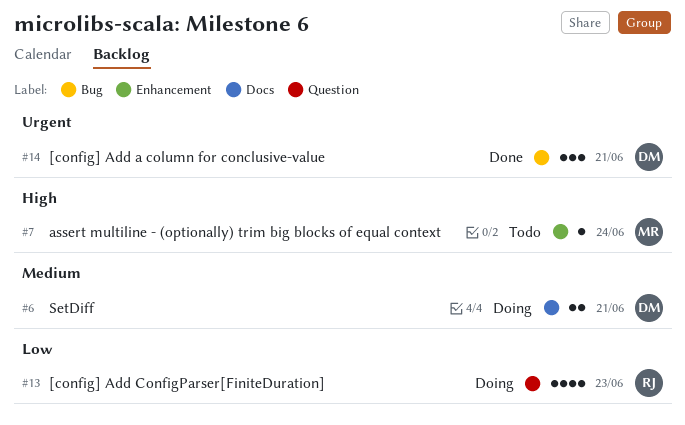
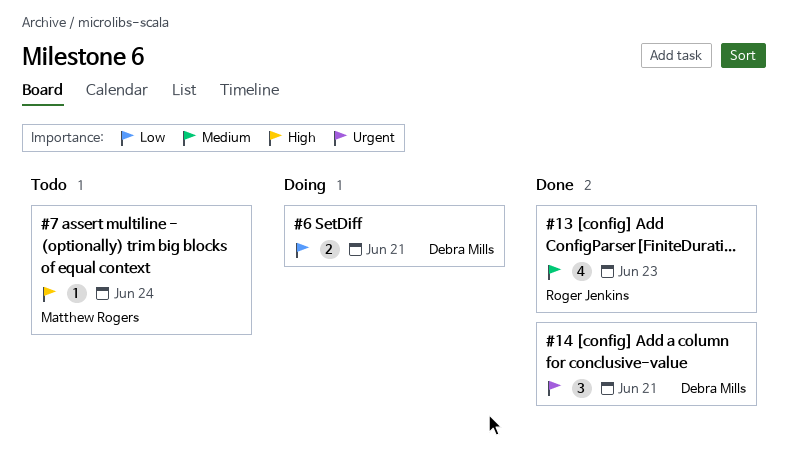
#6, priority: Medium -> Low
#13, status: Doing -> Done
#13, priority: Low -> Medium

